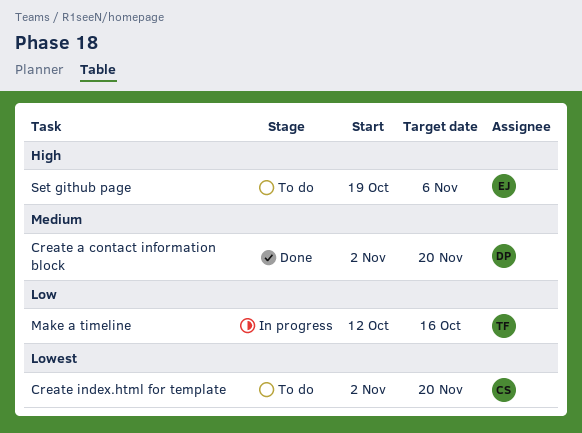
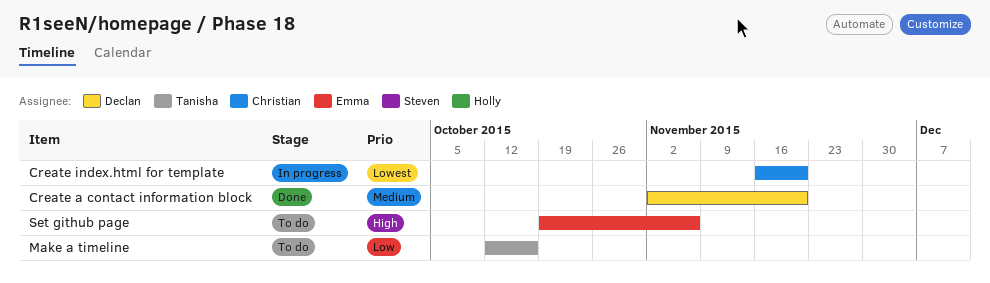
Create index.html for template, status: To do -> In progress
Create index.html for template, start: Nov 2 -> Nov 16
Make a timeline, status: In progress -> To do

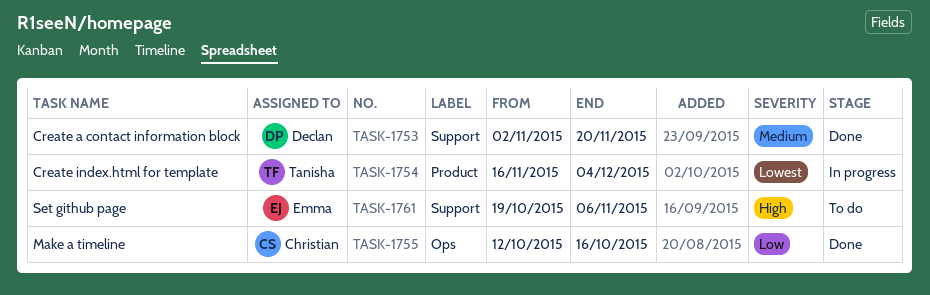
Create index.html for template, owner: Christian -> Tanisha
Create index.html for template, due: Nov 20 -> Dec 4
Make a timeline, status: To do -> Done
Make a timeline, owner: Tanisha -> Christian

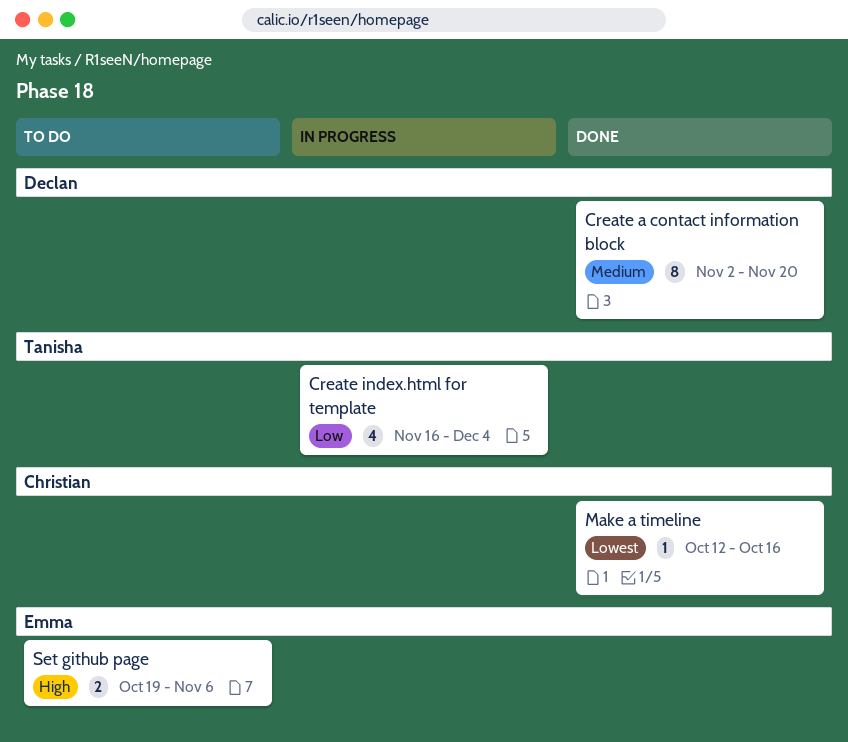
Create index.html for template, priority: Lowest -> Low
Make a timeline, priority: Low -> Lowest

